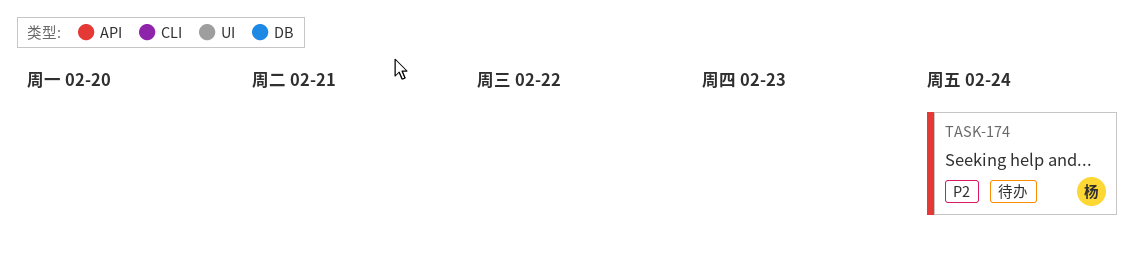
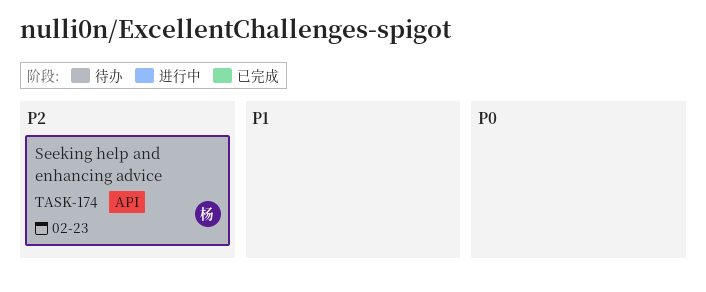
TASK-174, due: Feb 24 -> Feb 23

